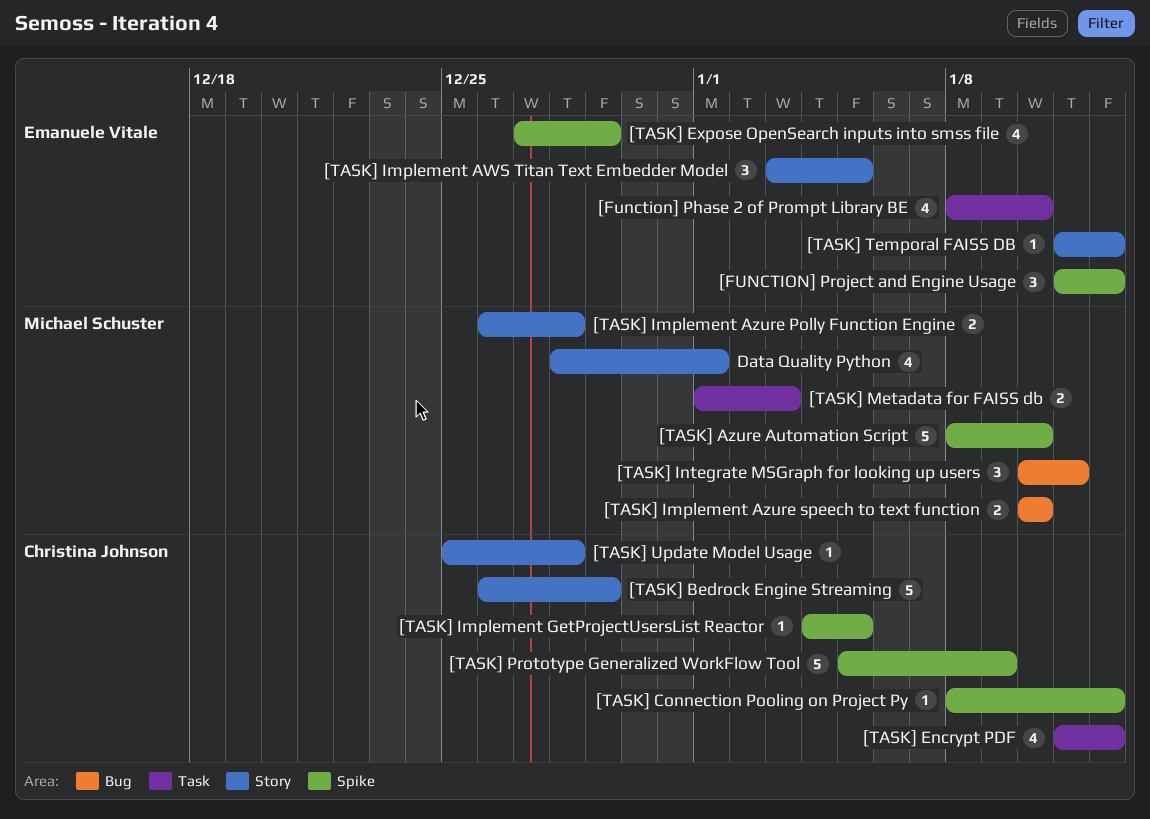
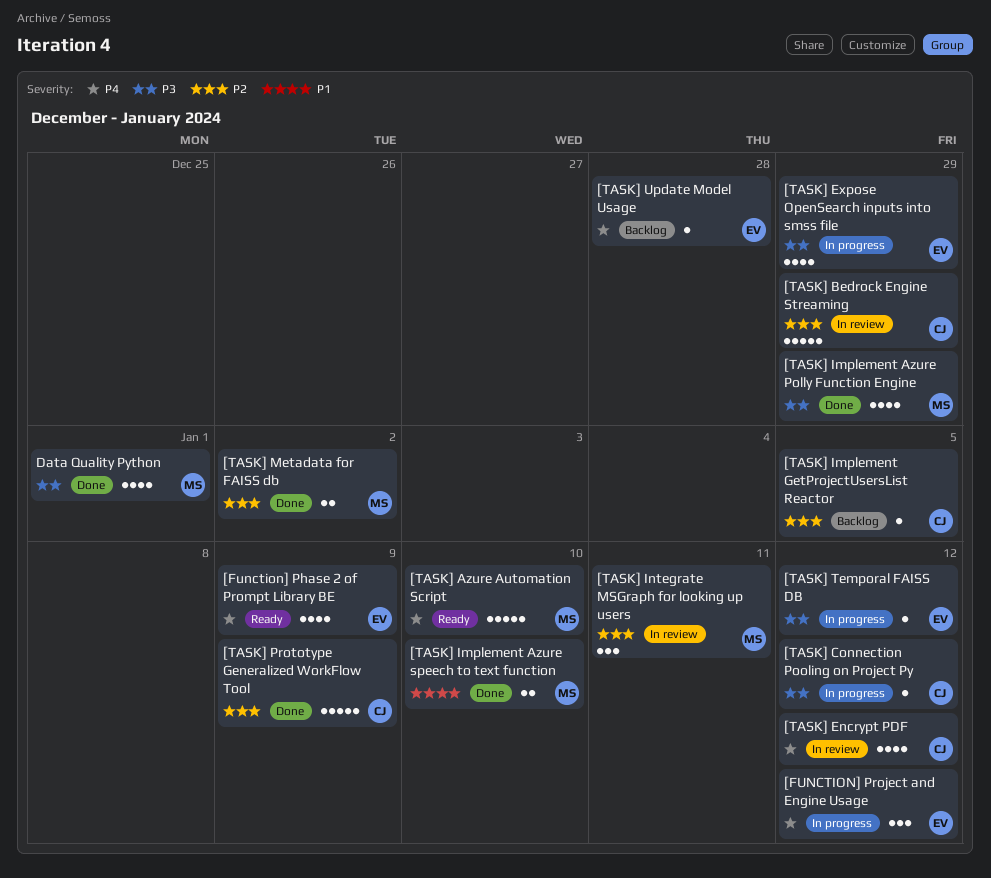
[Function] Phase 2 of Prompt Library BE, due: Jan 10 -> Jan 9
[TASK] Implement AWS Titan Text Embedder Model: present -> none
[TASK] Implement Azure Polly Function Engine, estimate: 2 -> 4
[TASK] Implement Azure Polly Function Engine, due: Dec 28 -> Dec 29
[TASK] Metadata for FAISS db, due: Jan 3 -> Jan 2
[TASK] Update Model Usage, owner: Christina Johnson -> Emanuele Vitale

